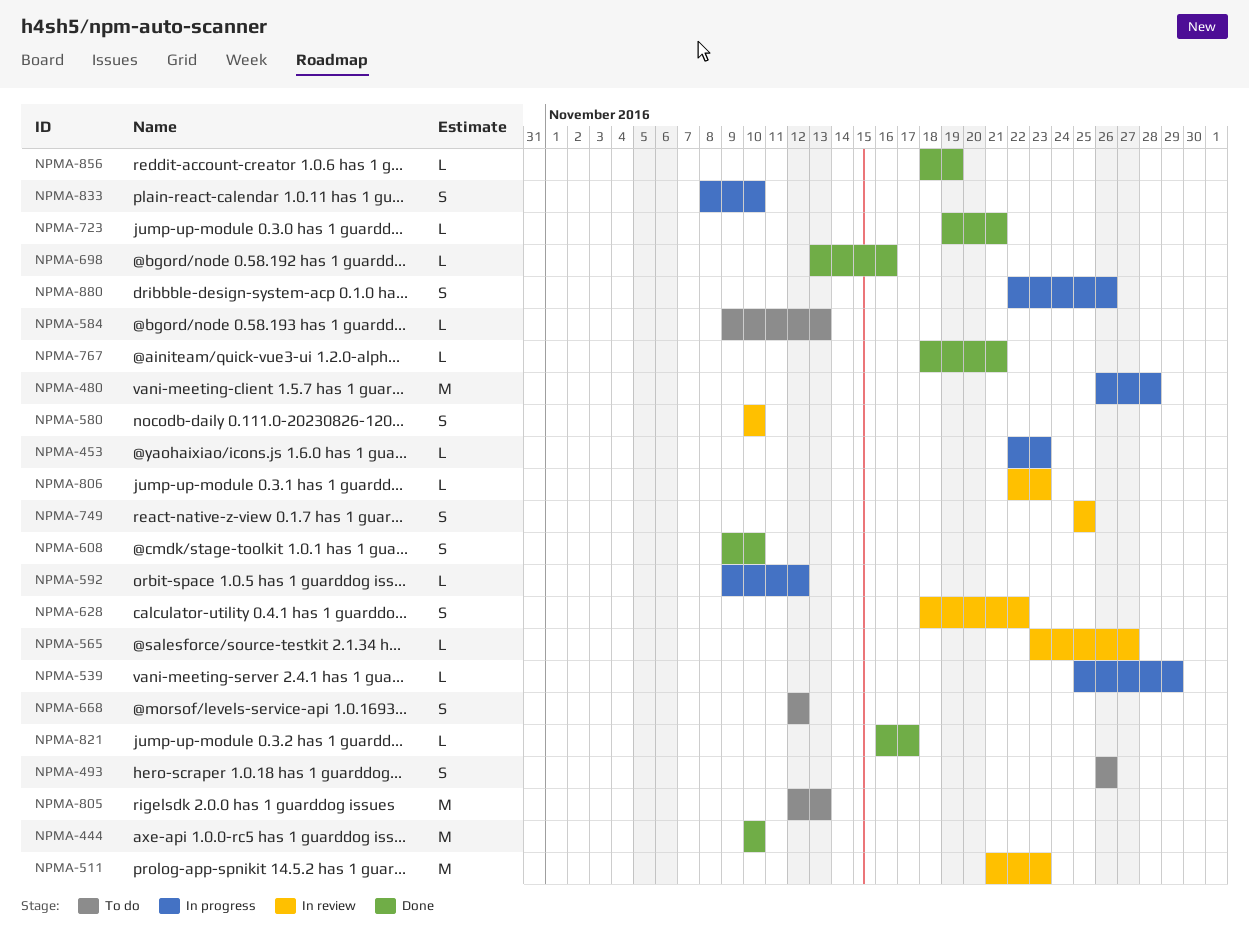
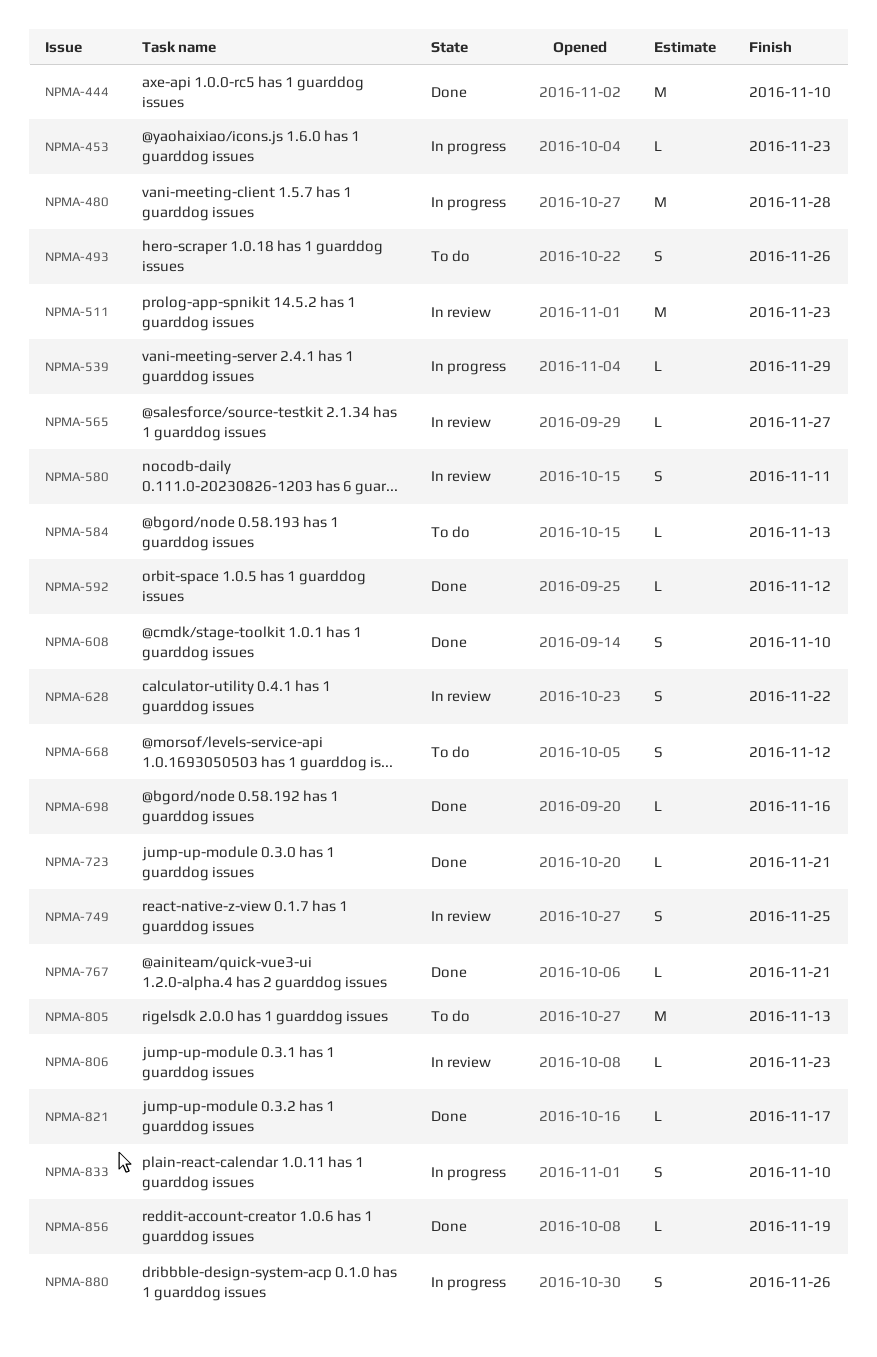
NPMA-580, due: Nov 10 -> Nov 11
NPMA-592, status: In progress -> Done

